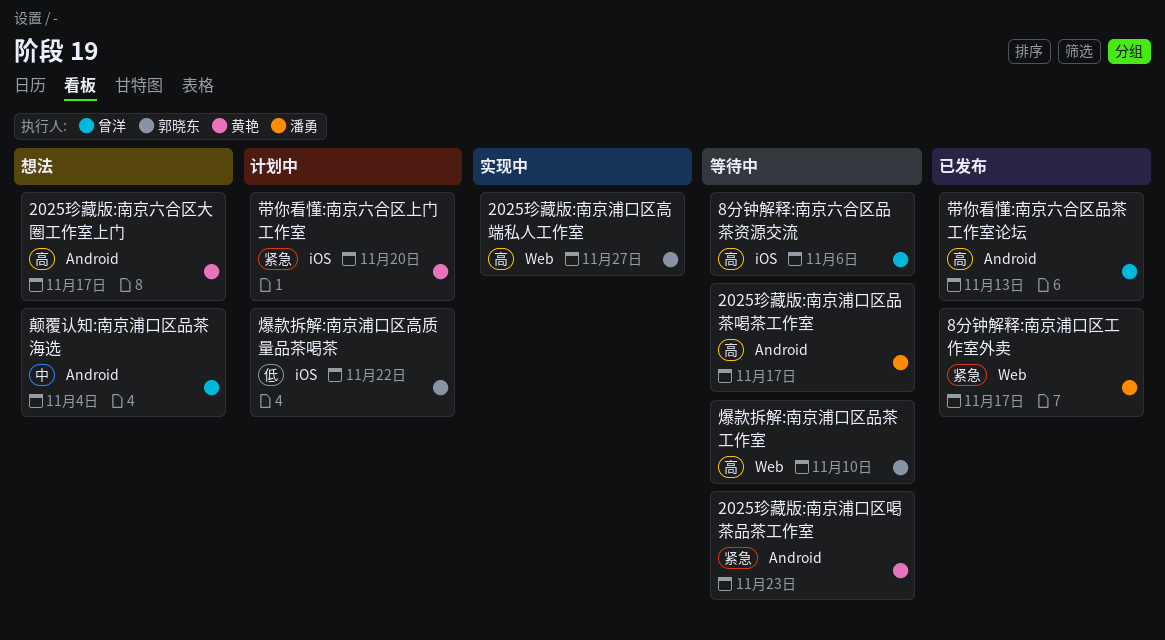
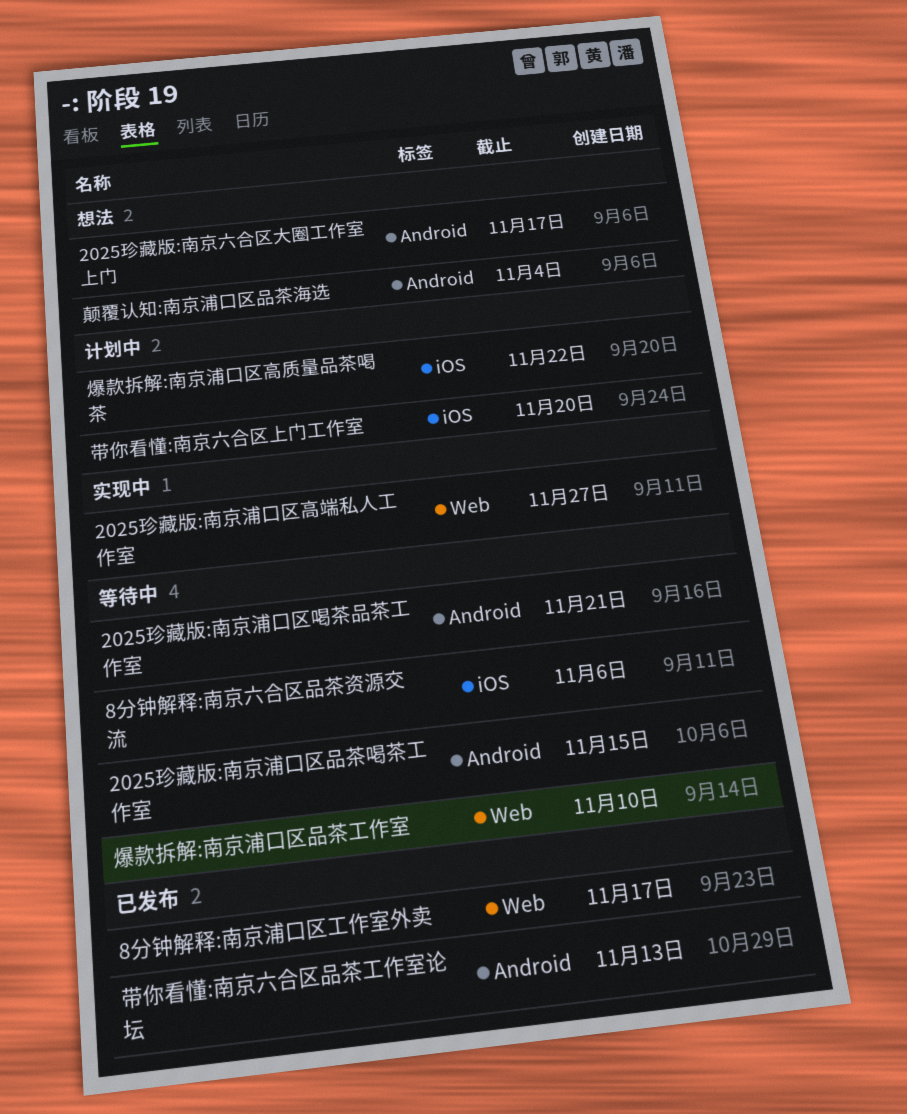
2025珍藏版:南京浦口区品茶喝茶工作室, due: Nov 17 -> Nov 15
2025珍藏版:南京浦口区喝茶品茶工作室, due: Nov 23 -> Nov 21

